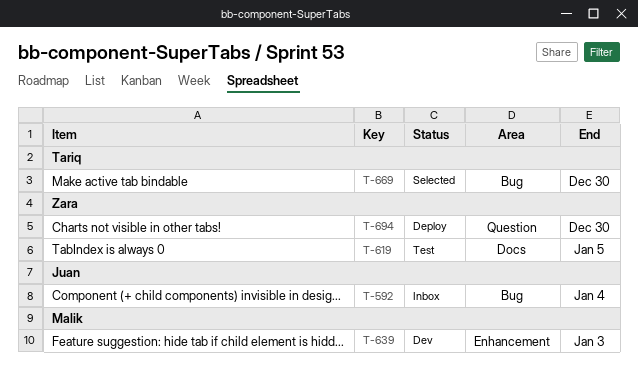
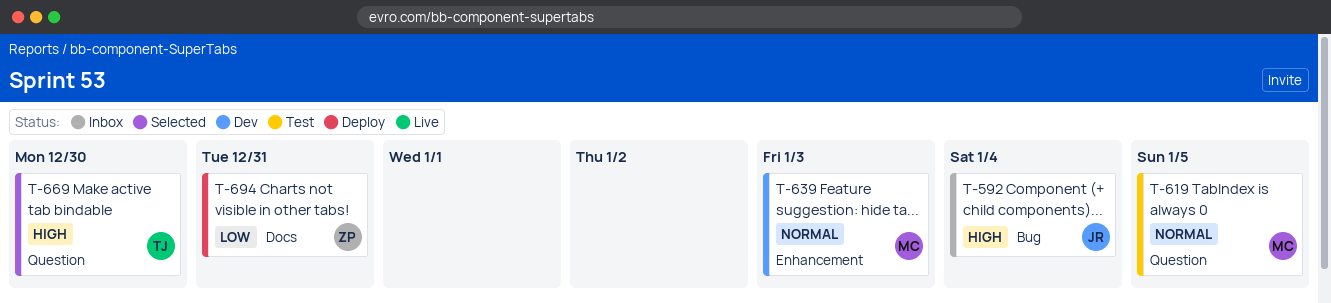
T-619, owner: Zara -> Malik
T-619, label: Docs -> Question
T-669, label: Bug -> Question
T-694, label: Question -> Docs
T-694, due: Dec 30 -> Dec 31

